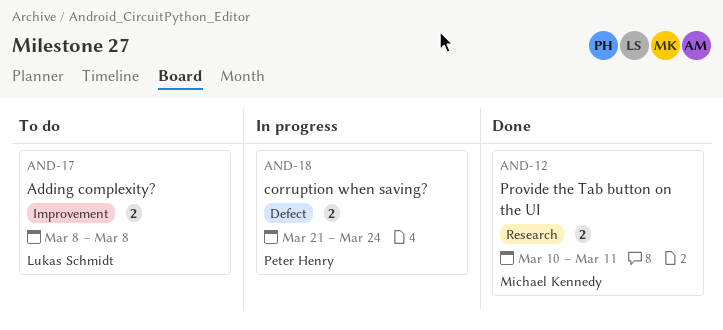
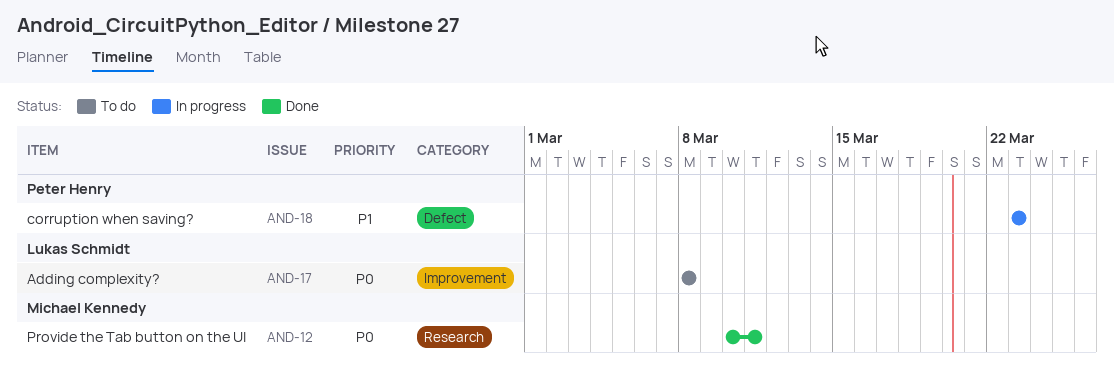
AND-18, start: Mar 21 -> Mar 23
AND-18, due: Mar 24 -> Mar 23

